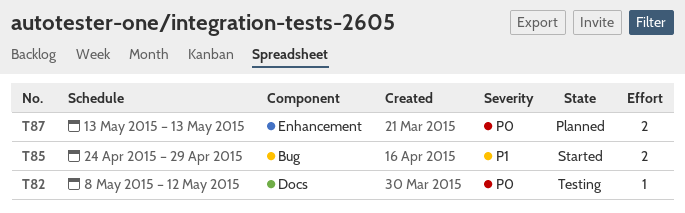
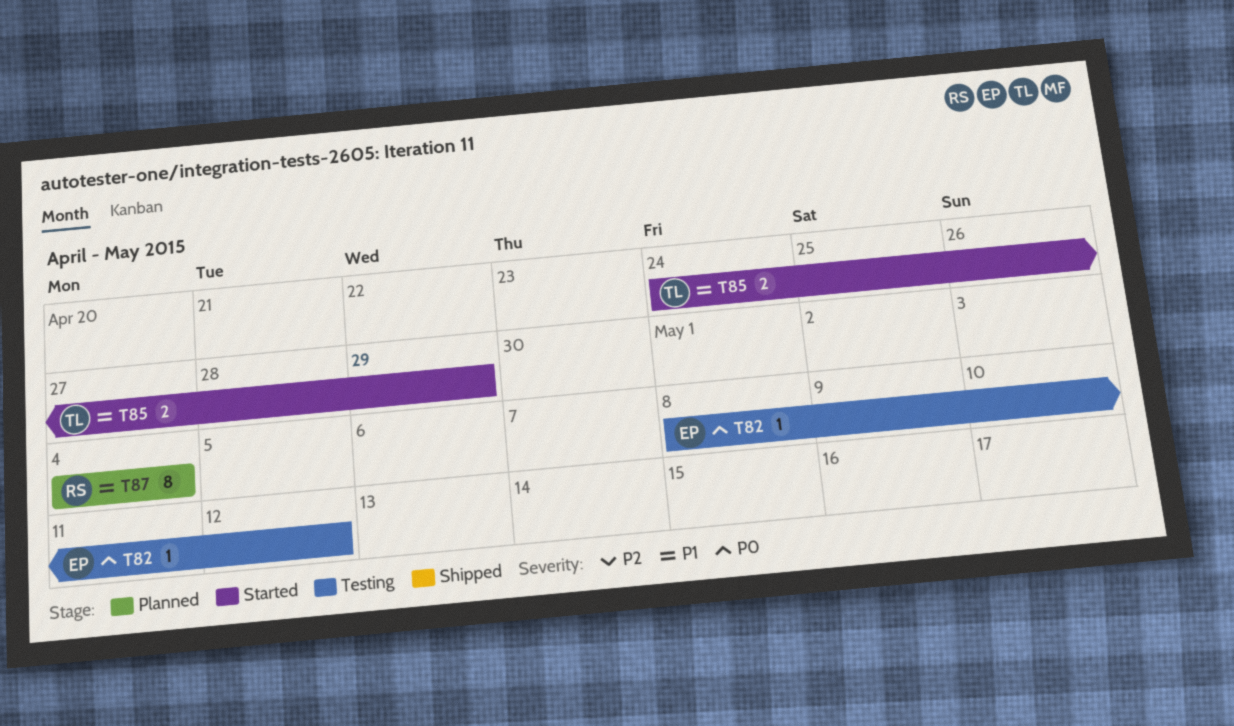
T87, priority: P0 -> P1
T87, estimate: 2 -> 8
T87, start: May 13 -> May 4
T87, due: May 13 -> May 4

